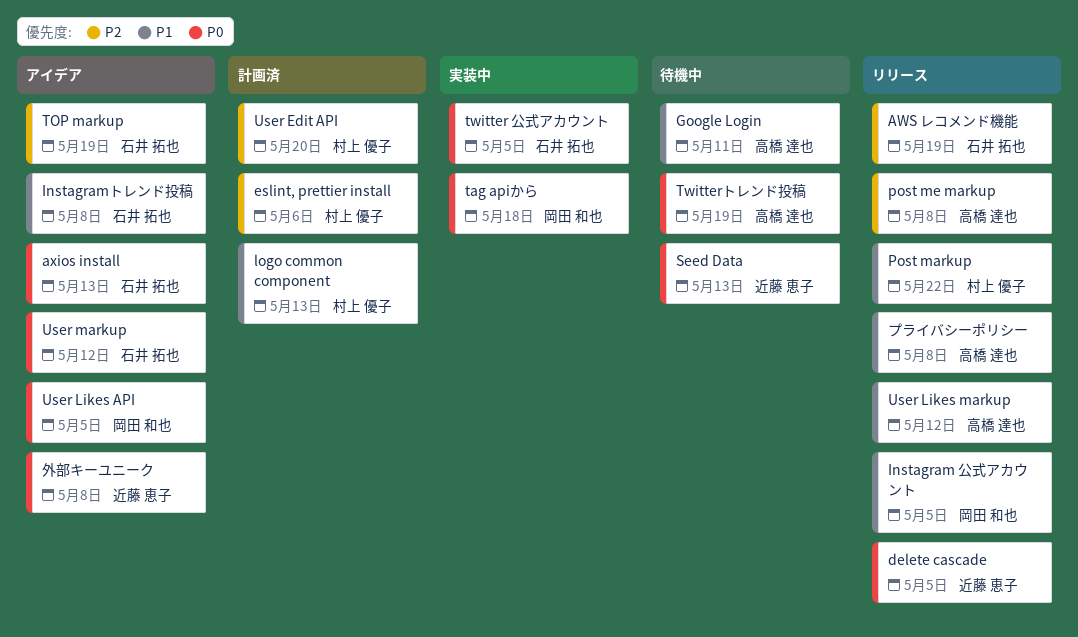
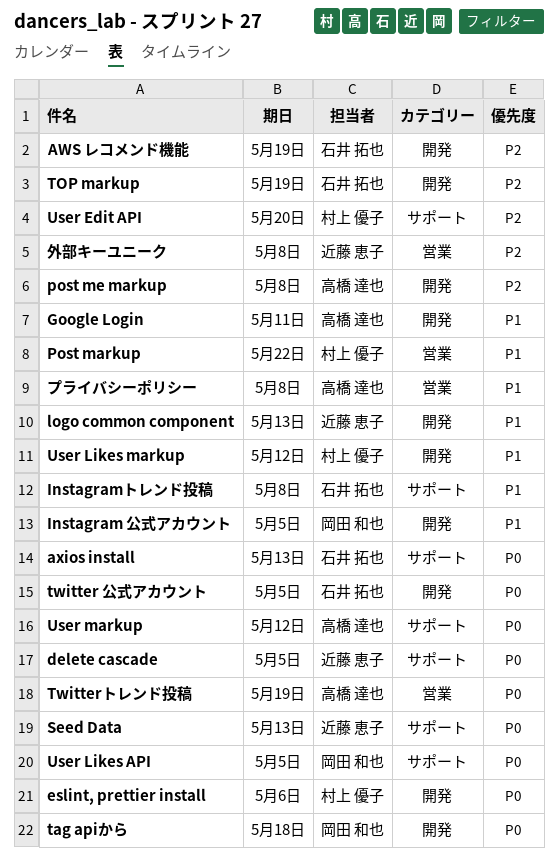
eslint, prettier install, priority: P2 -> P0
logo common component, owner: 村上 優子 -> 近藤 恵子
User Likes markup, owner: 高橋 達也 -> 村上 優子
User markup, owner: 石井 拓也 -> 高橋 達也
外部キーユニーク, priority: P0 -> P2

